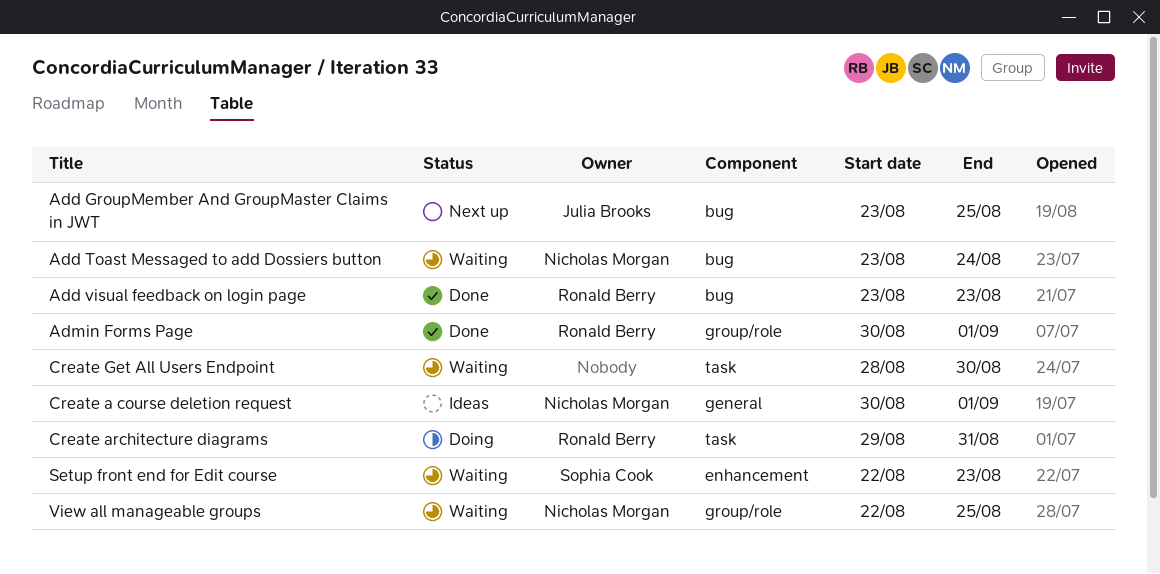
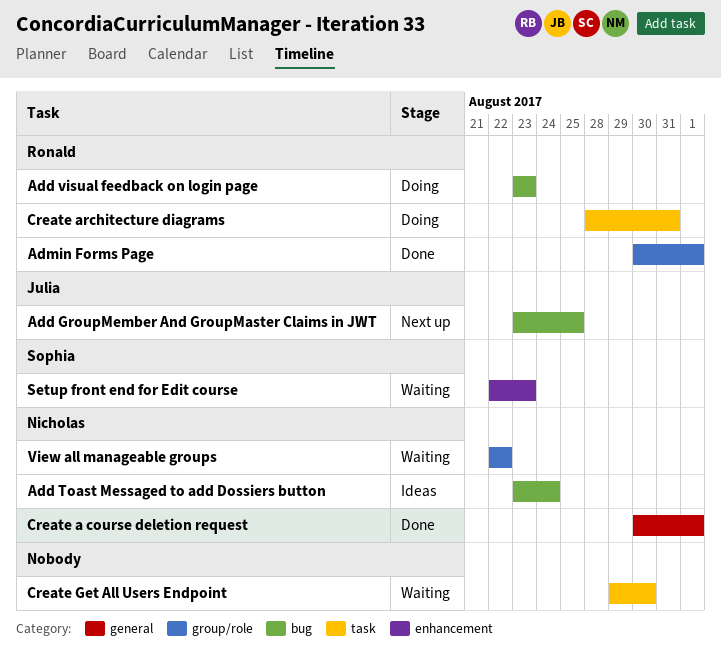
Add Toast Messaged to add Dossiers button, status: Waiting -> Ideas
Add visual feedback on login page, status: Done -> Doing
Create a course deletion request, status: Ideas -> Done
Create architecture diagrams, start: Aug 29 -> Aug 28
Create Get All Users Endpoint, start: Aug 28 -> Aug 29
View all manageable groups, due: Aug 25 -> Aug 22

